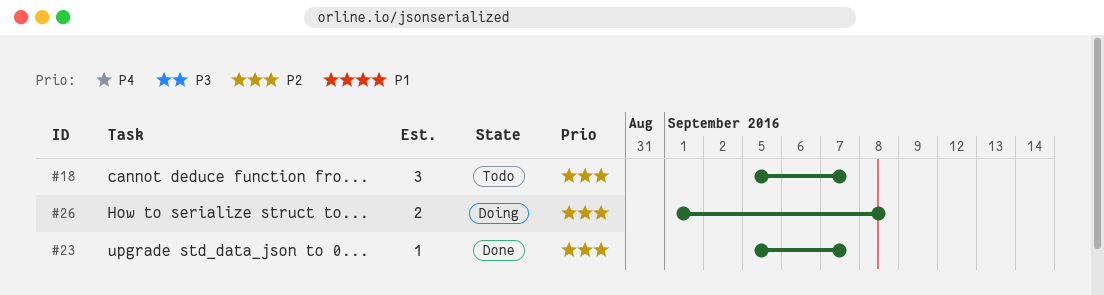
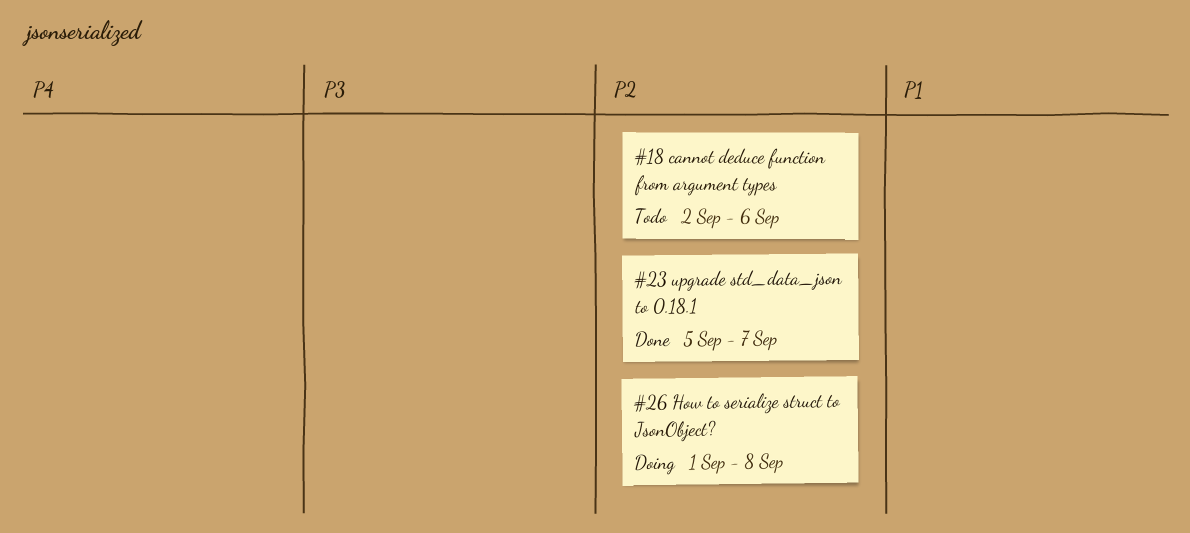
#18, start: Sep 5 -> Sep 2
#18, due: Sep 7 -> Sep 6

